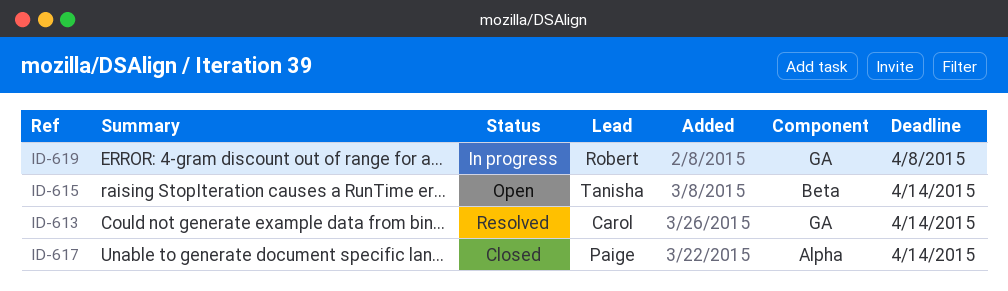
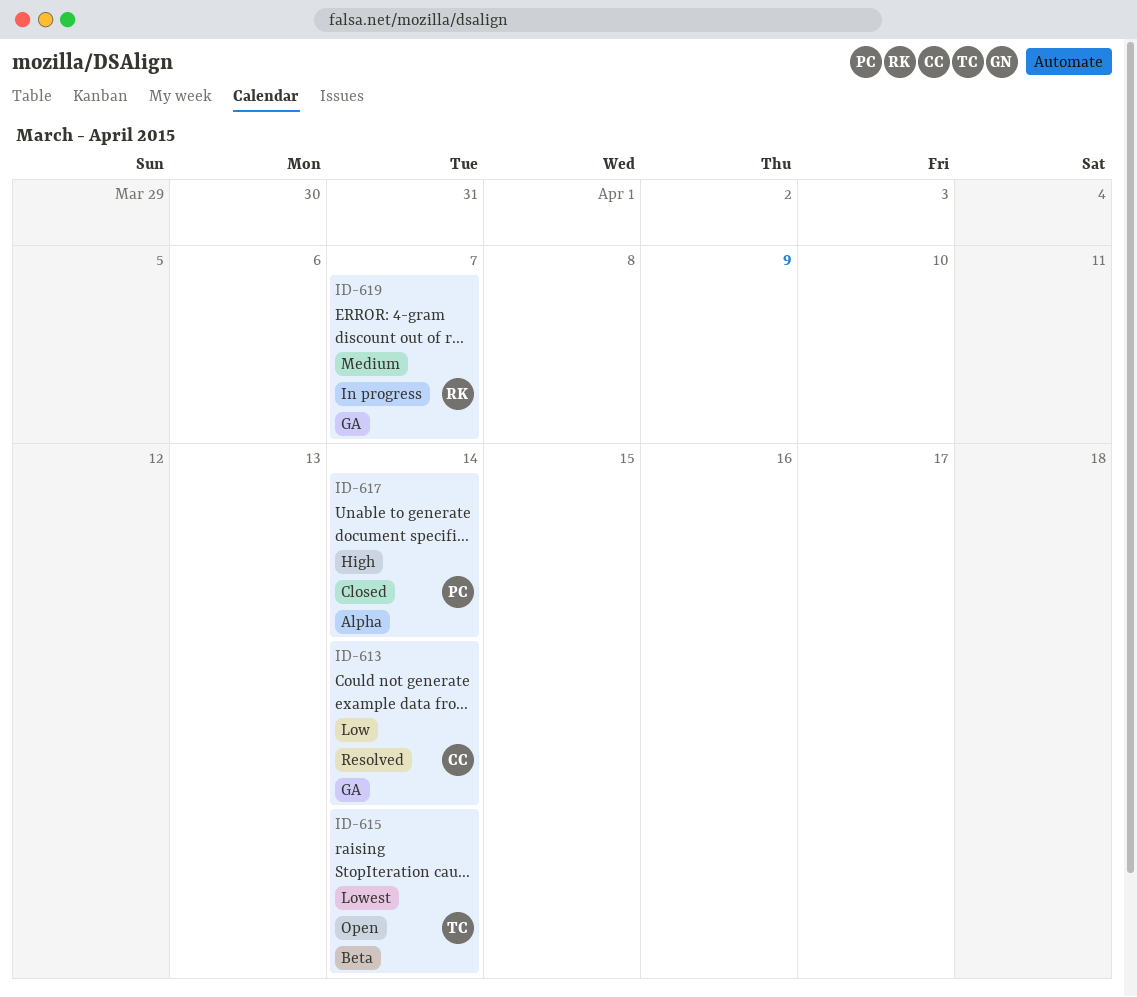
ID-619, due: Apr 8 -> Apr 7

